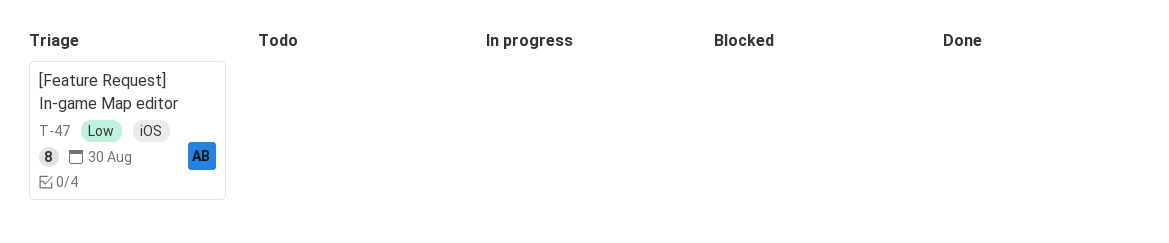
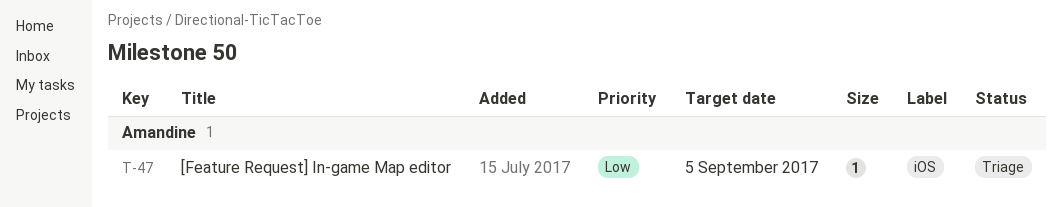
T-47, estimate: 8 -> 1
T-47, due: Aug 30 -> Sep 5

